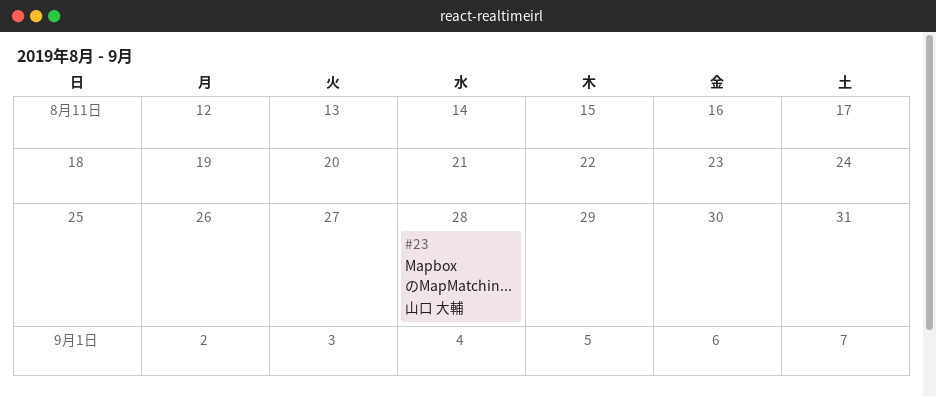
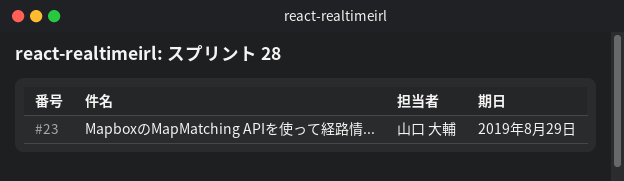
#23, due: Aug 28 -> Aug 29

